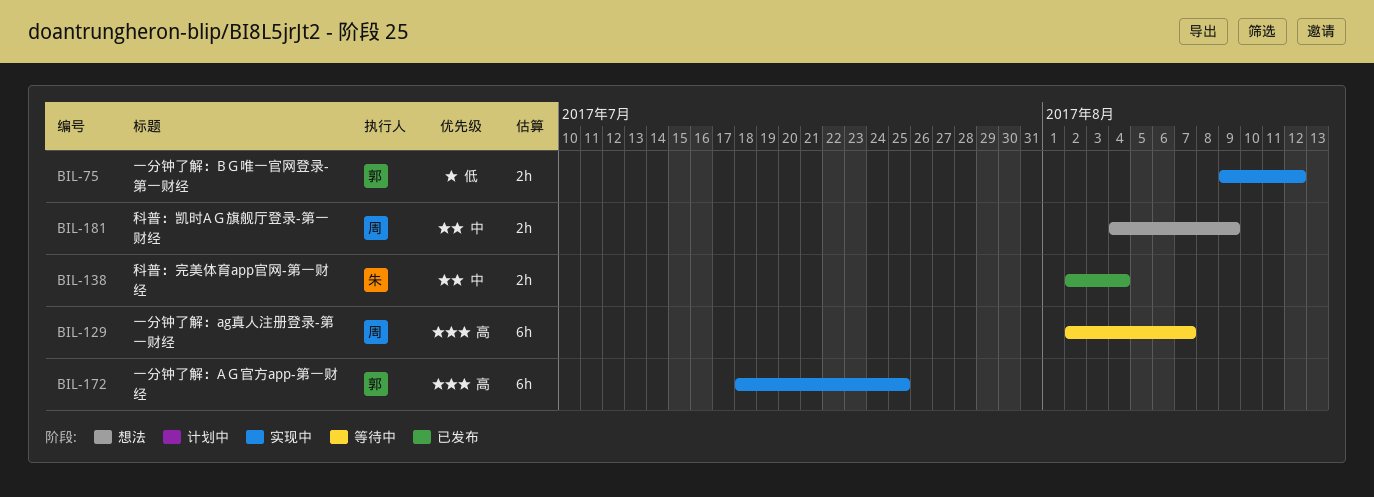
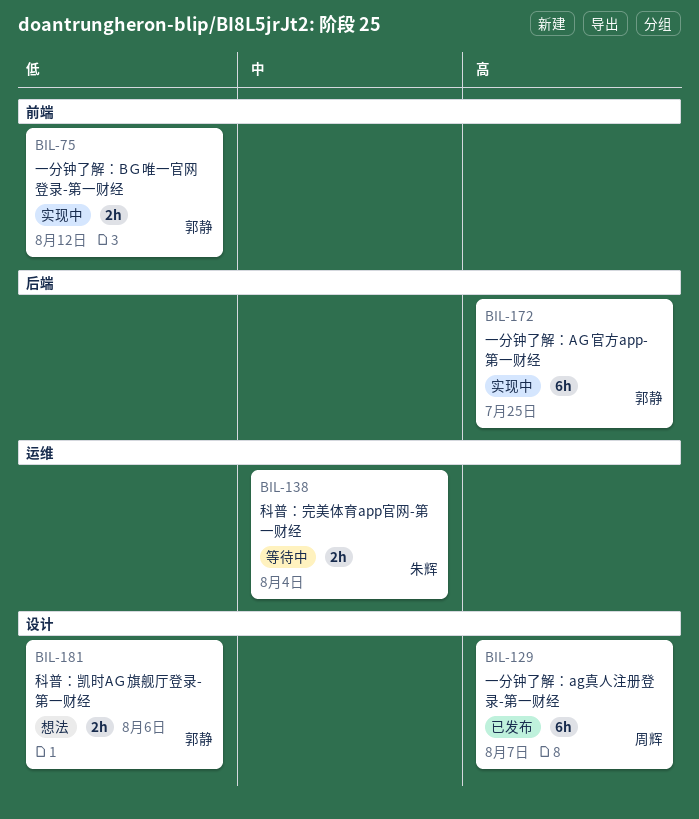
BIL-129, status: 等待中 -> 已发布
BIL-138, status: 已发布 -> 等待中
BIL-181, owner: 周辉 -> 郭静
BIL-181, priority: 中 -> 低
BIL-181, due: Aug 9 -> Aug 6

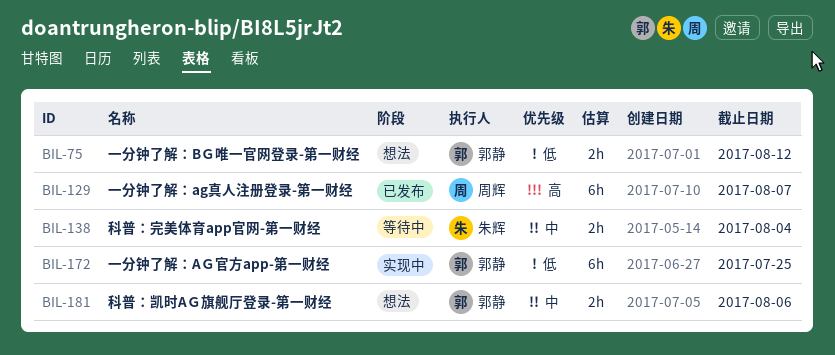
BIL-75, status: 实现中 -> 想法
BIL-172, priority: 高 -> 低
BIL-181, priority: 低 -> 中

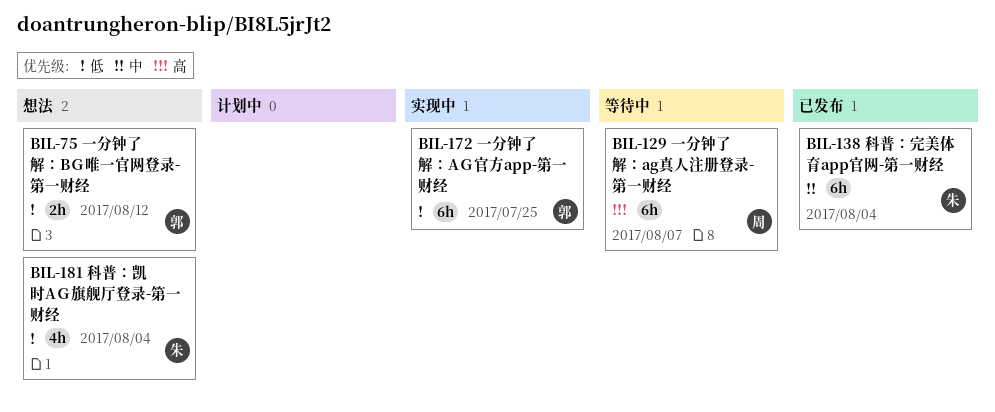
BIL-129, status: 已发布 -> 等待中
BIL-138, status: 等待中 -> 已发布
BIL-138, estimate: 2h -> 6h
BIL-181, owner: 郭静 -> 朱辉
BIL-181, priority: 中 -> 低
BIL-181, estimate: 2h -> 4h
BIL-181, due: Aug 6 -> Aug 4

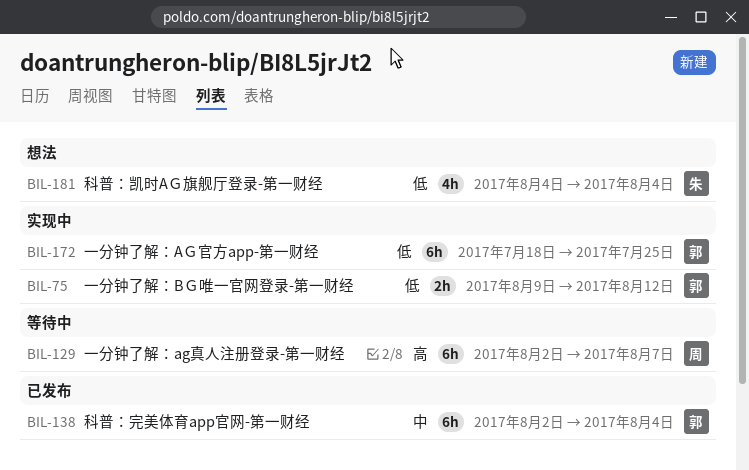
BIL-75, status: 想法 -> 实现中
BIL-138, owner: 朱 -> 郭

